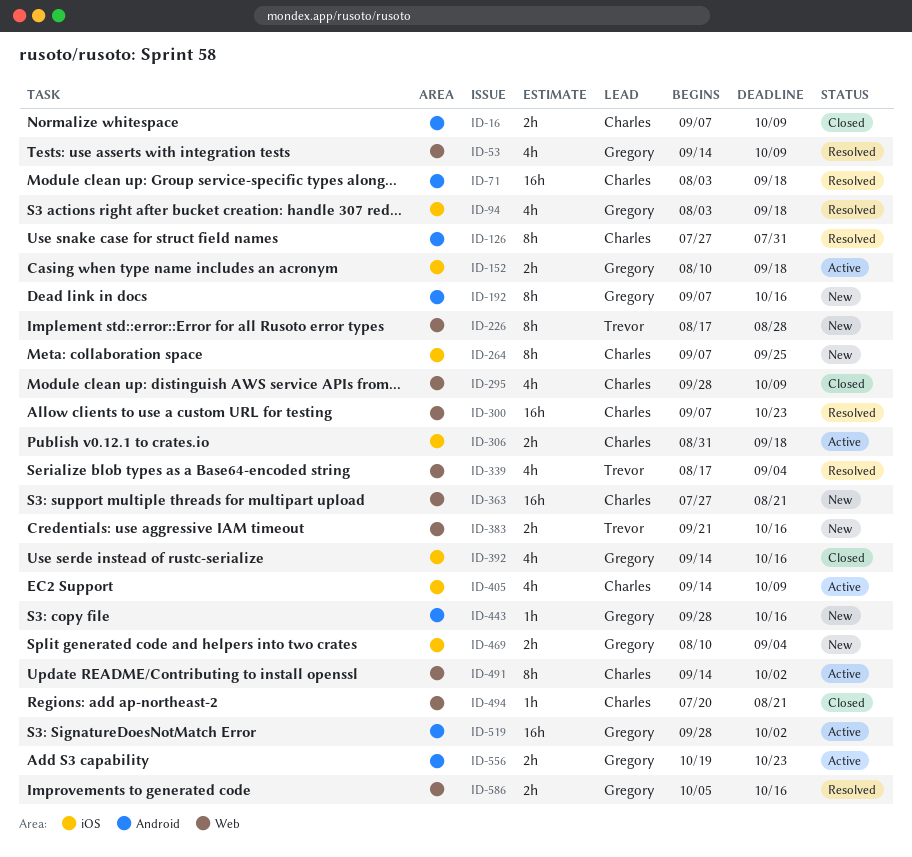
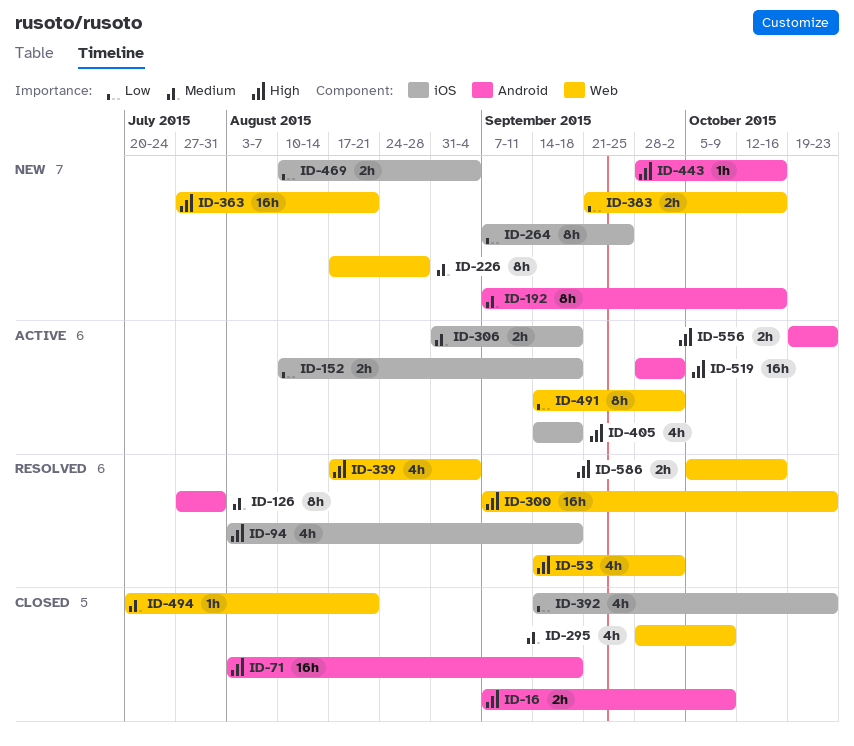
ID-53, due: Oct 9 -> Oct 2
ID-71, status: Resolved -> Closed
ID-392, due: Oct 16 -> Oct 23
ID-405, due: Oct 9 -> Sep 18

